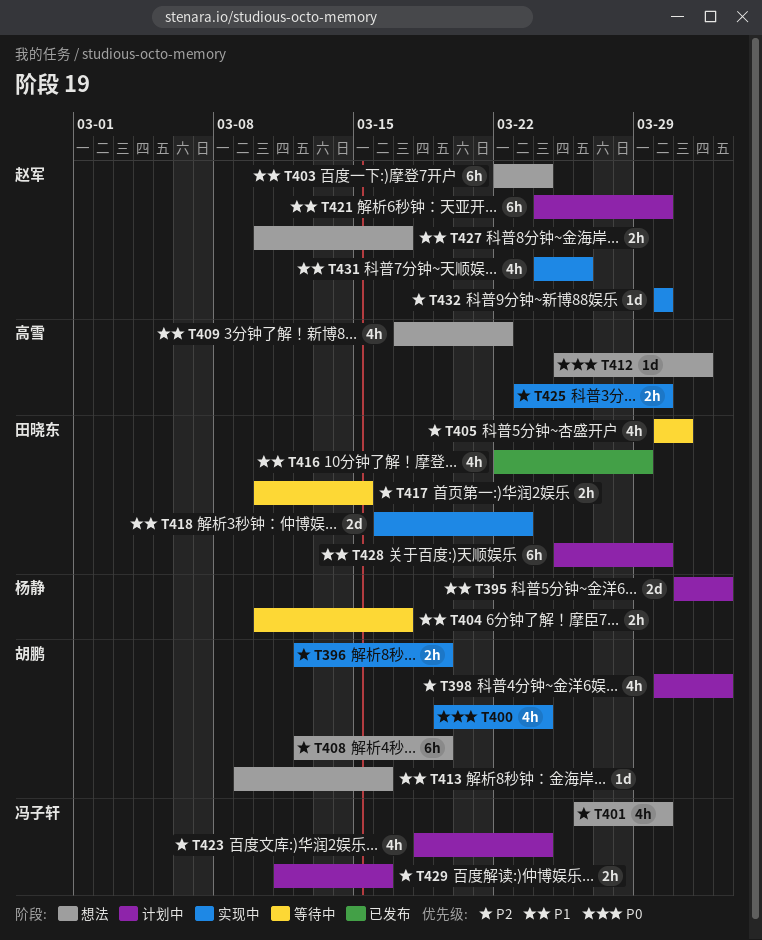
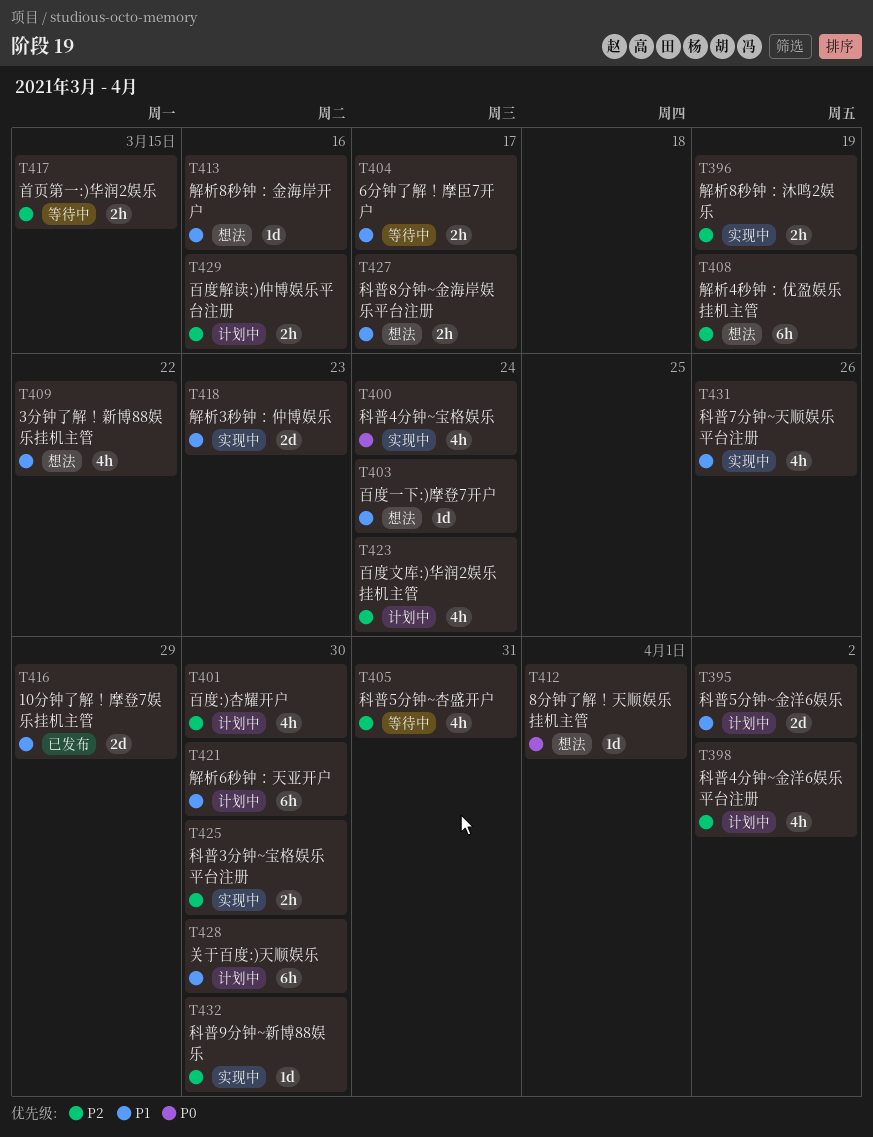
T401, status: 想法 -> 计划中
T403, estimate: 6h -> 1d
T416, estimate: 4h -> 2d

